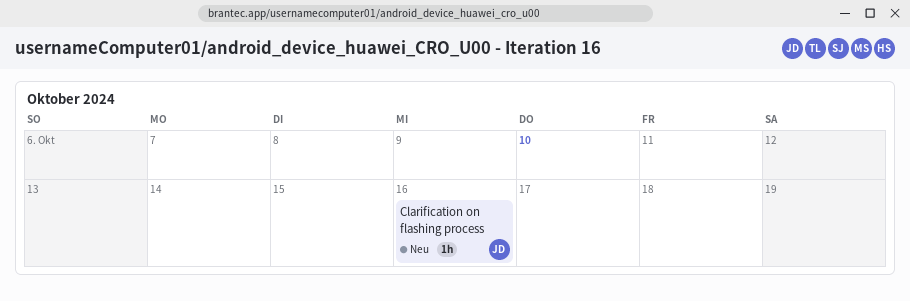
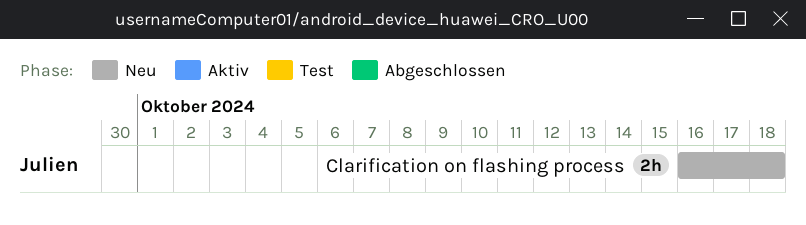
Clarification on flashing process, estimate: 1h -> 2h
Clarification on flashing process, due: Oct 16 -> Oct 18

